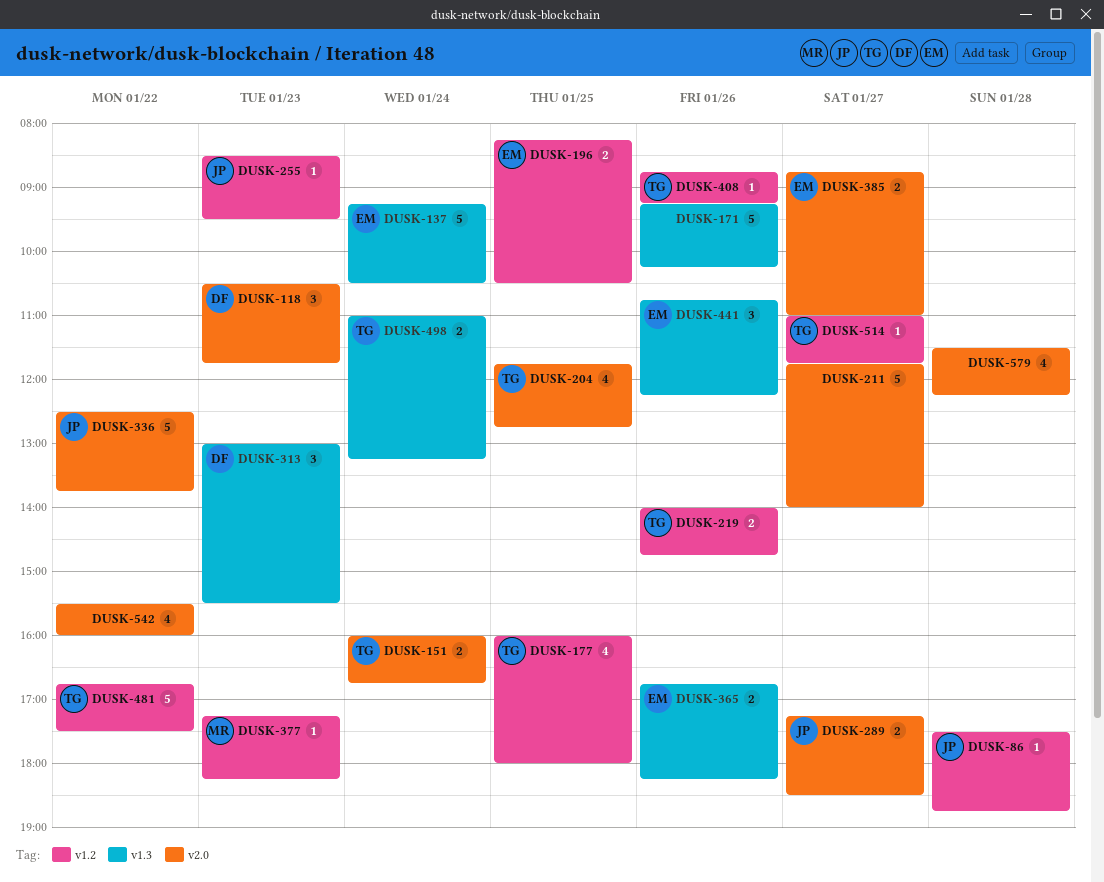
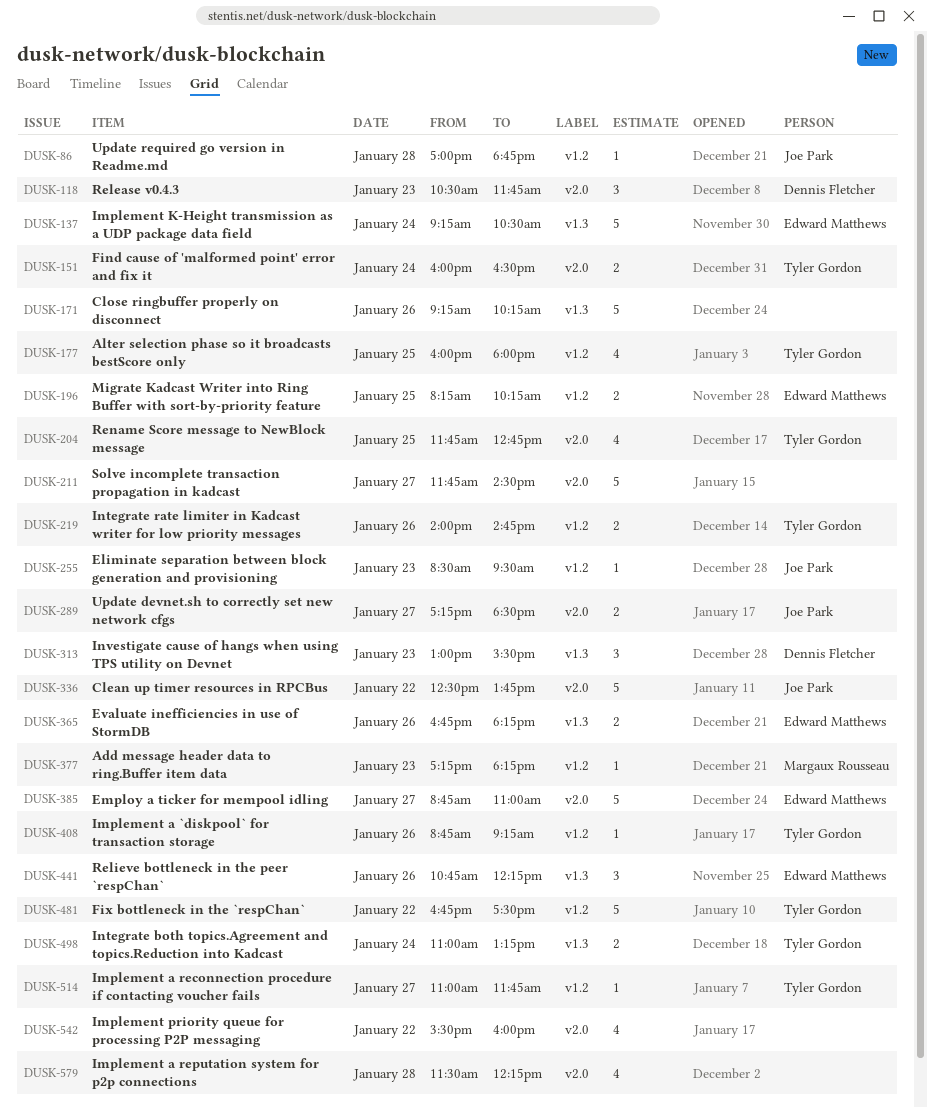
DUSK-86, begins: 17:30 -> 17:00
DUSK-151, ends: 16:45 -> 16:30
DUSK-196, ends: 10:30 -> 10:15
DUSK-211, ends: 14:00 -> 14:30
DUSK-385, estimate: 2 -> 5

